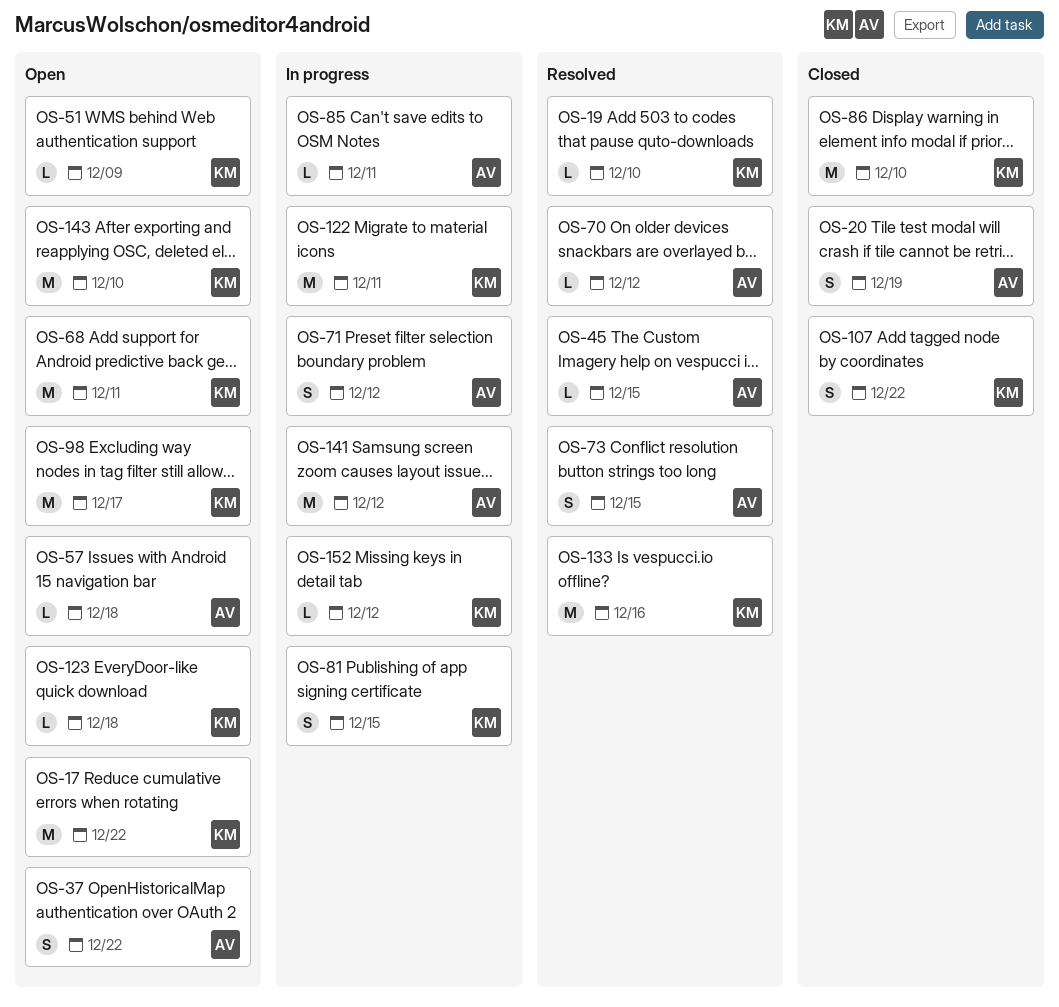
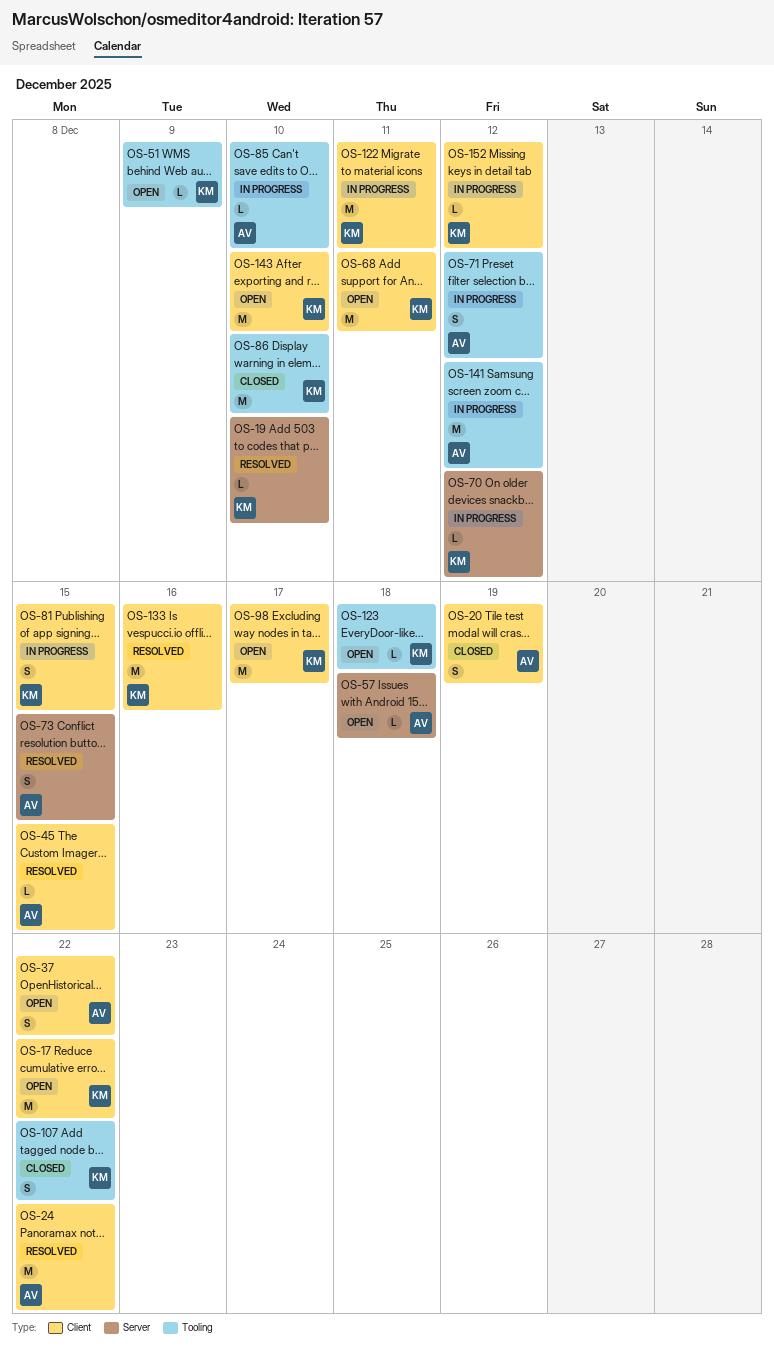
OS-24: none -> present
OS-70, status: Resolved -> In progress
OS-70, owner: AV -> KM
OS-85, due: Dec 11 -> Dec 10

